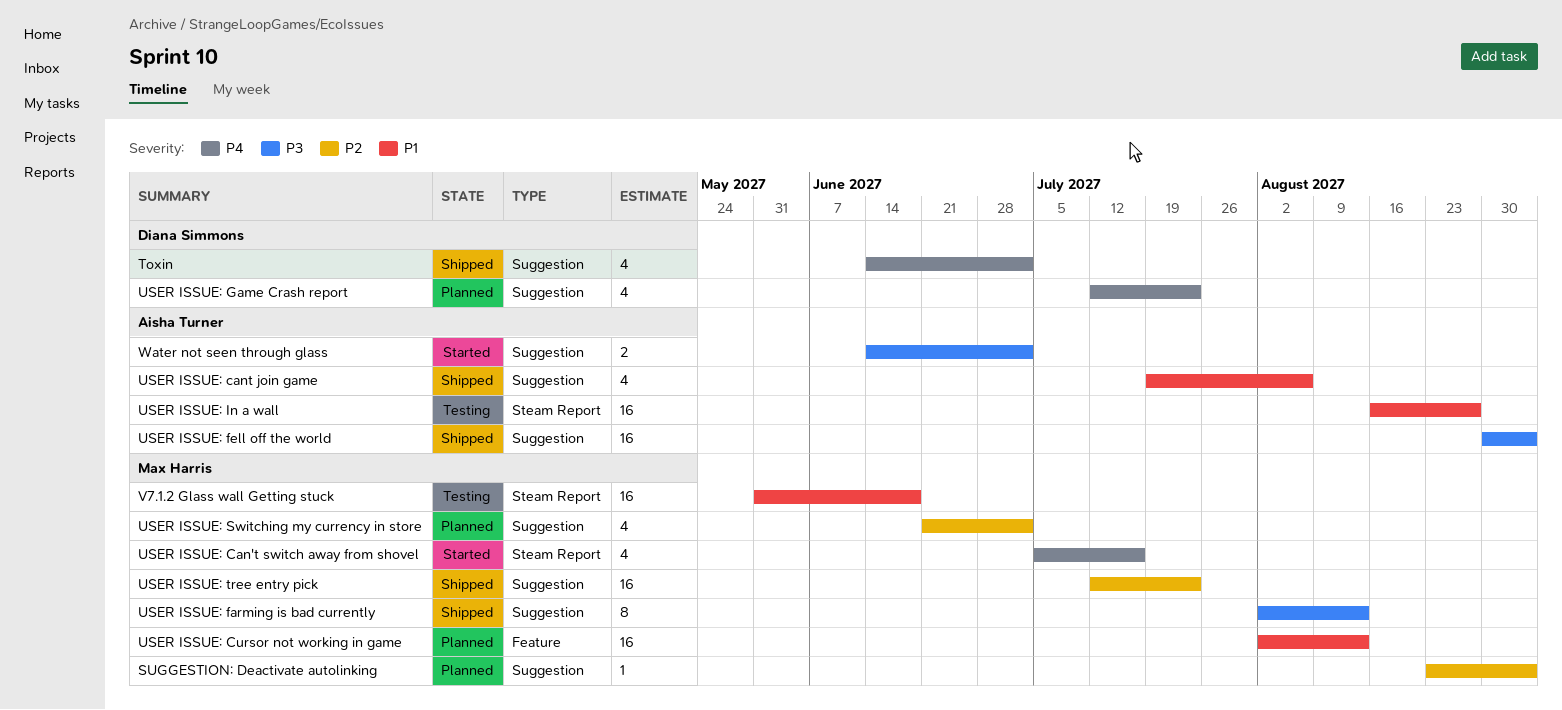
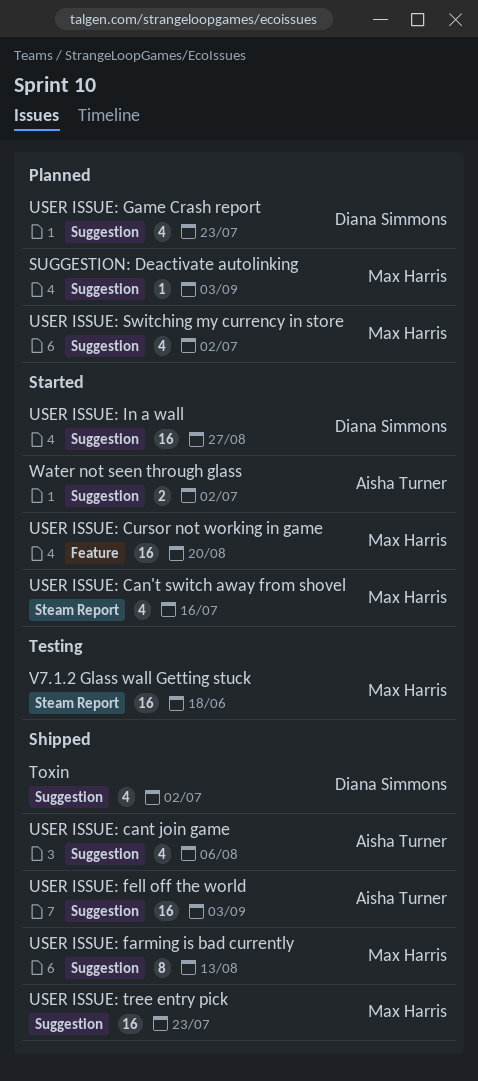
USER ISSUE: Cursor not working in game, status: Planned -> Started
USER ISSUE: Cursor not working in game, due: Aug 13 -> Aug 20
USER ISSUE: In a wall, status: Testing -> Started
USER ISSUE: In a wall, owner: Aisha Turner -> Diana Simmons
USER ISSUE: In a wall, label: Steam Report -> Suggestion

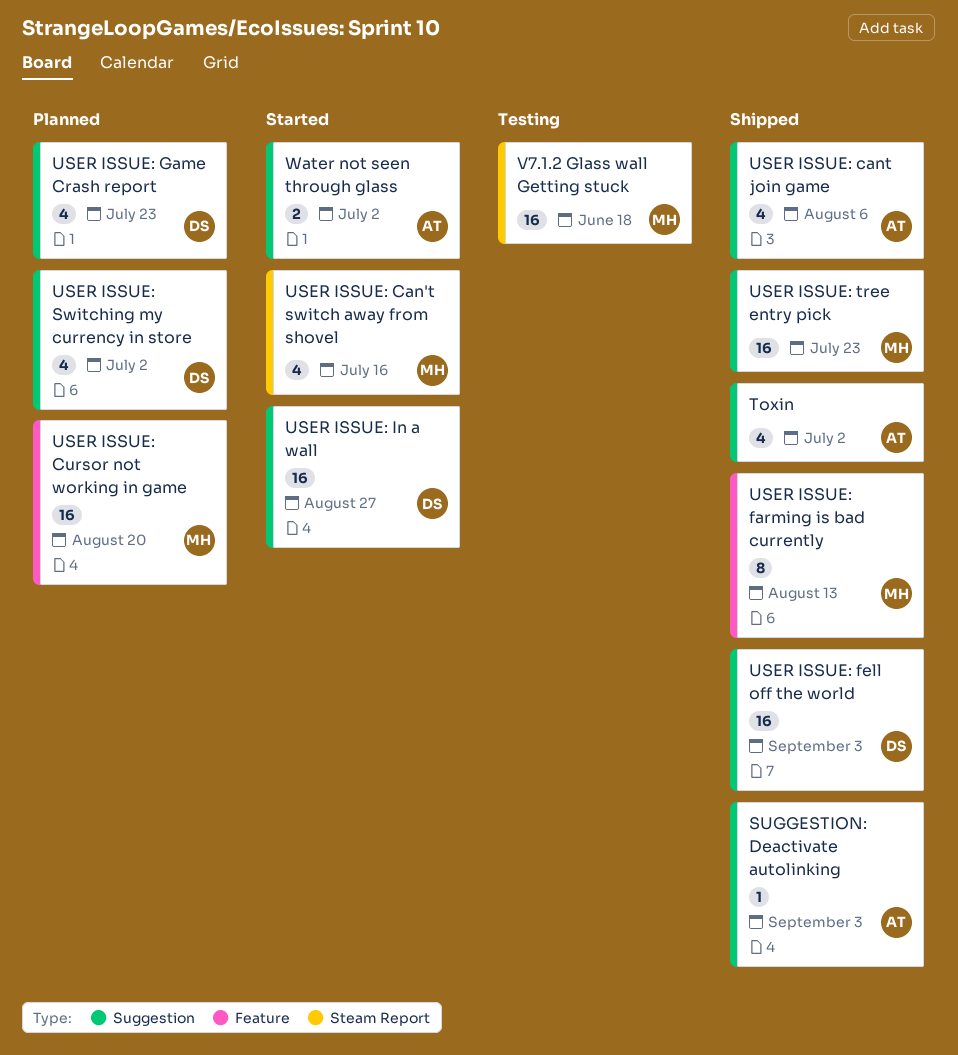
SUGGESTION: Deactivate autolinking, status: Planned -> Shipped
SUGGESTION: Deactivate autolinking, owner: Max Harris -> Aisha Turner
Toxin, owner: Diana Simmons -> Aisha Turner
USER ISSUE: Cursor not working in game, status: Started -> Planned
USER ISSUE: farming is bad currently, label: Suggestion -> Feature
USER ISSUE: fell off the world, owner: Aisha Turner -> Diana Simmons
USER ISSUE: Switching my currency in store, owner: Max Harris -> Diana Simmons

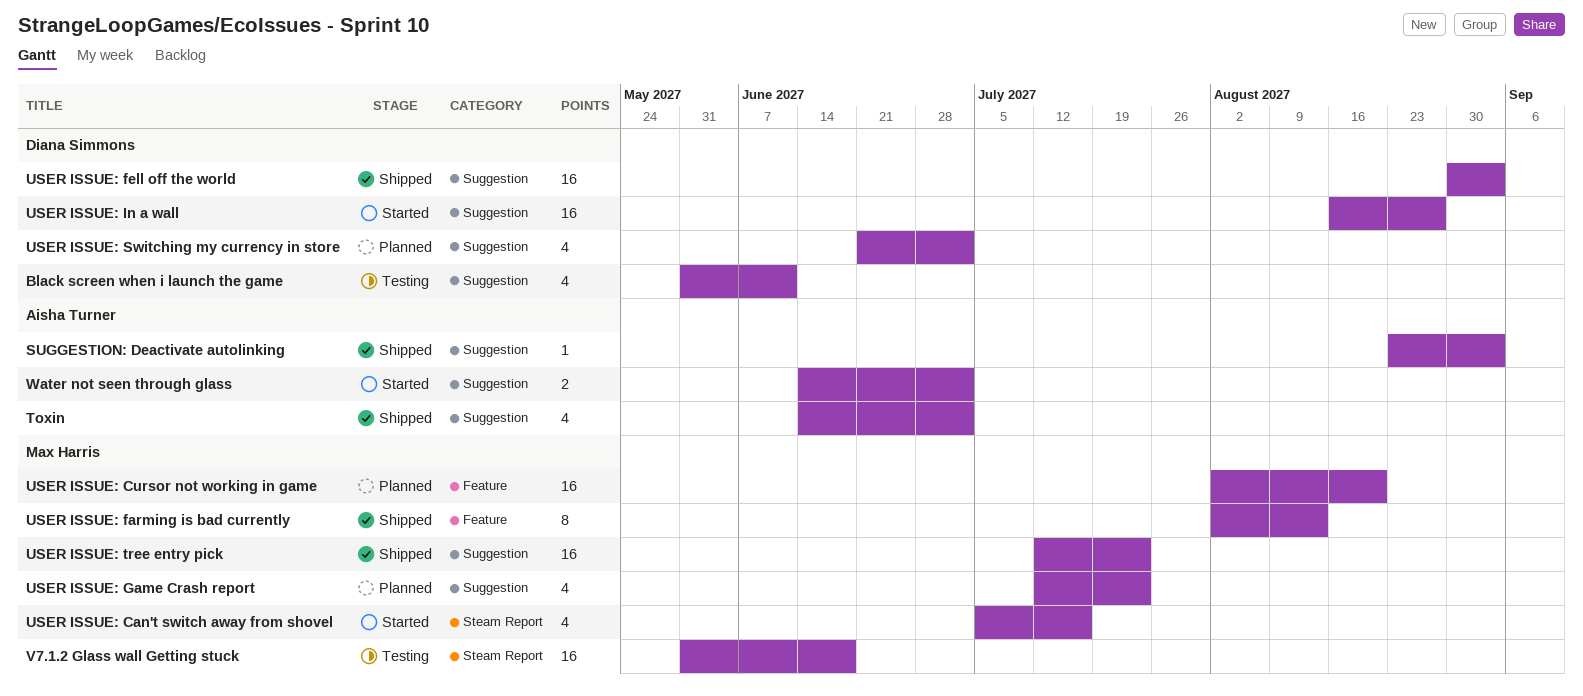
Black screen when i launch the game: none -> present
USER ISSUE: cant join game: present -> none
USER ISSUE: Game Crash report, owner: Diana Simmons -> Max Harris

